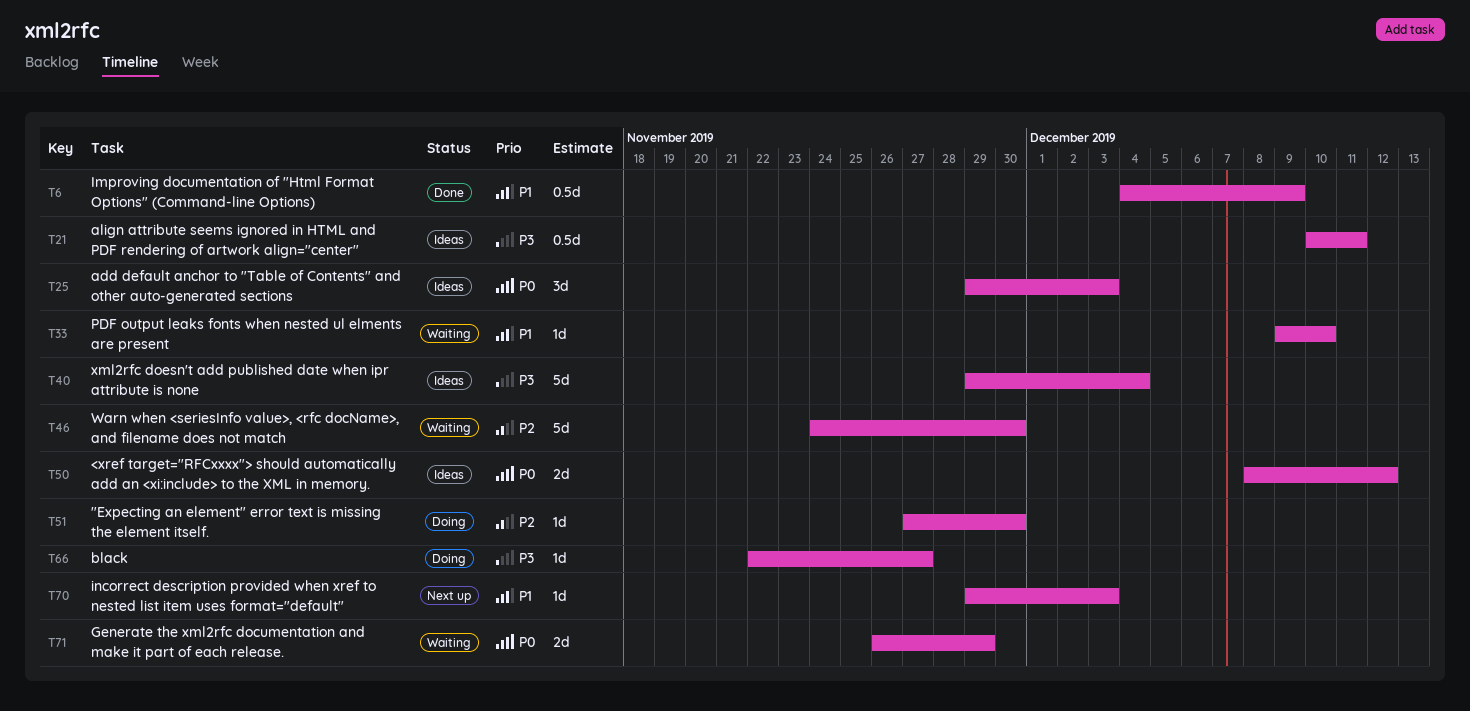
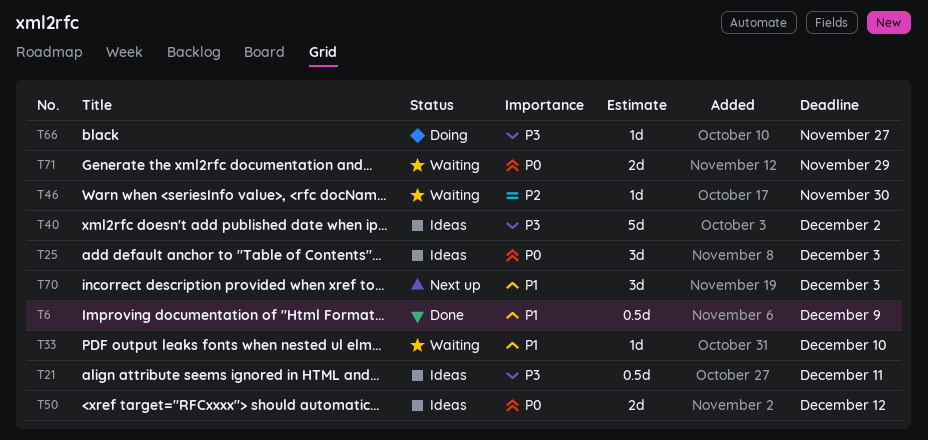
T40, due: Dec 4 -> Dec 2
T46, estimate: 5d -> 1d
T51: present -> none
T70, estimate: 1d -> 3d

